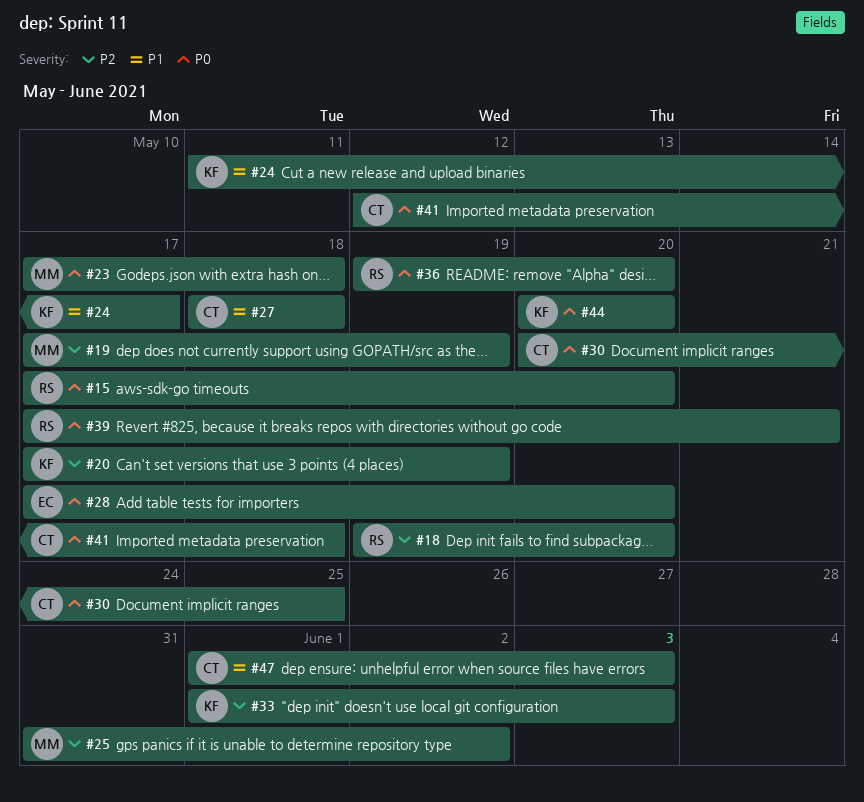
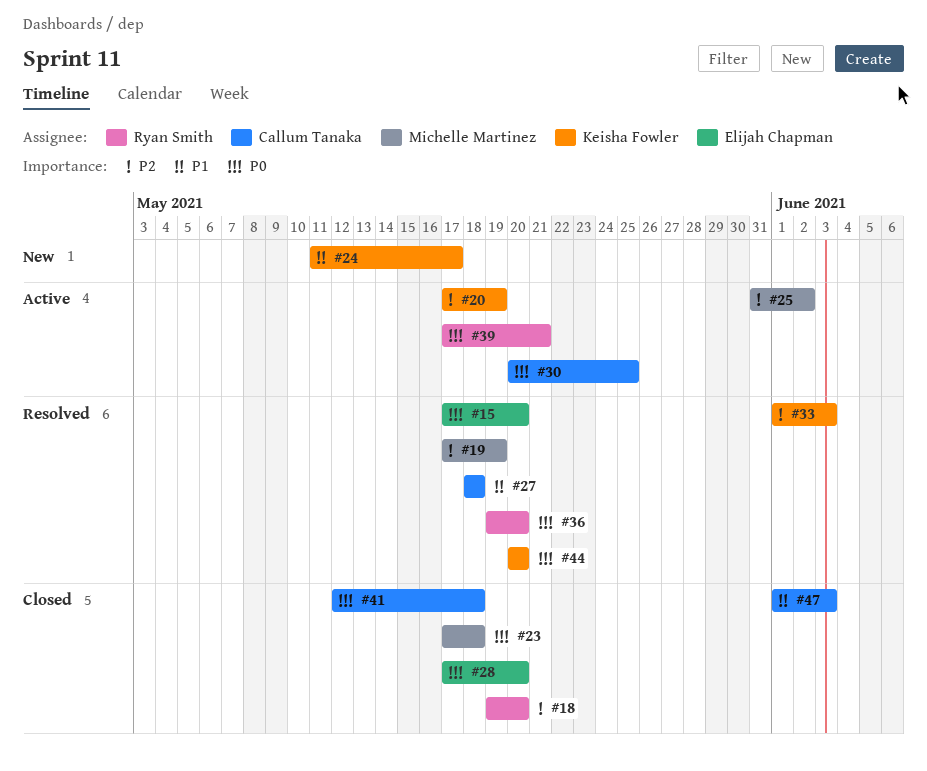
#15, owner: Ryan Smith -> Elijah Chapman

